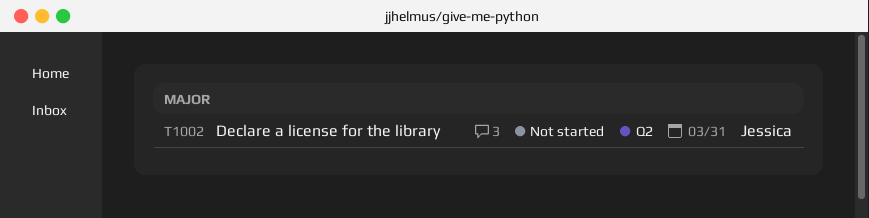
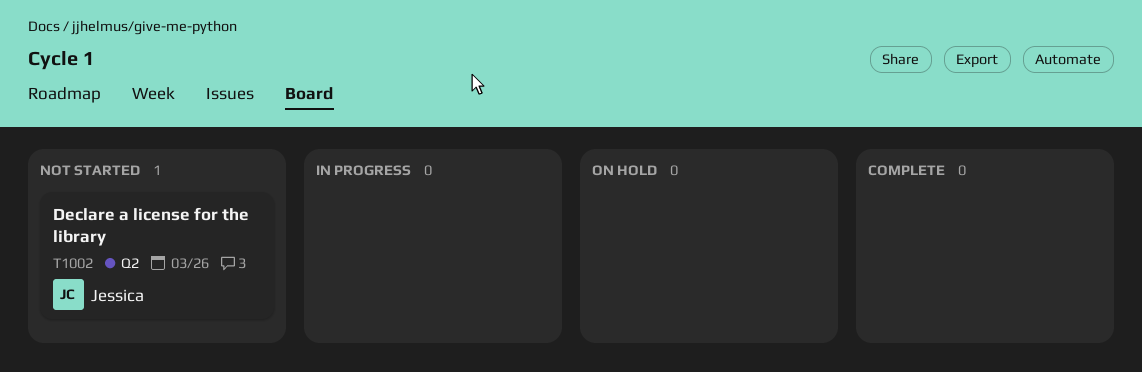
T1002, due: Mar 31 -> Mar 26

